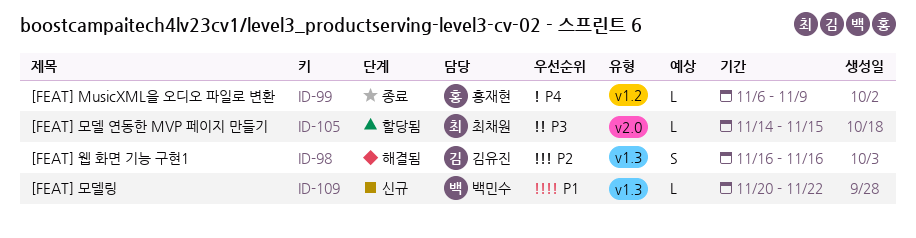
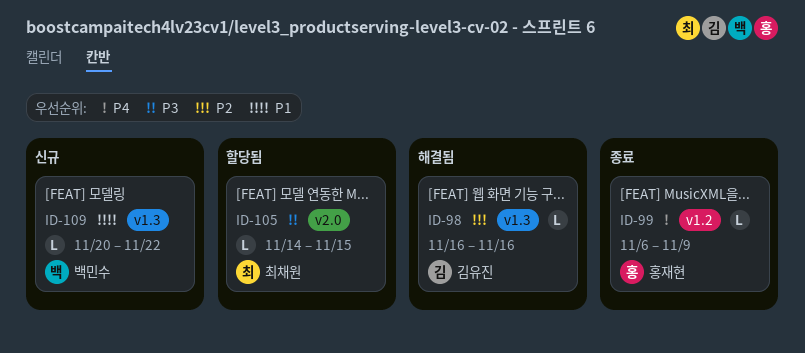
ID-98, estimate: S -> L

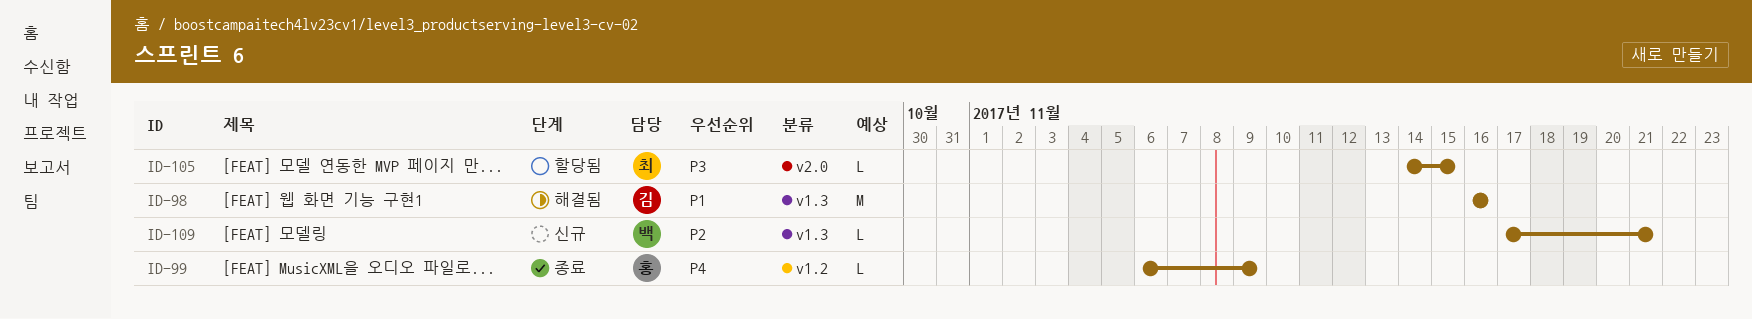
ID-98, priority: P2 -> P1
ID-98, estimate: L -> M
ID-109, priority: P1 -> P2
ID-109, start: Nov 20 -> Nov 17
ID-109, due: Nov 22 -> Nov 21

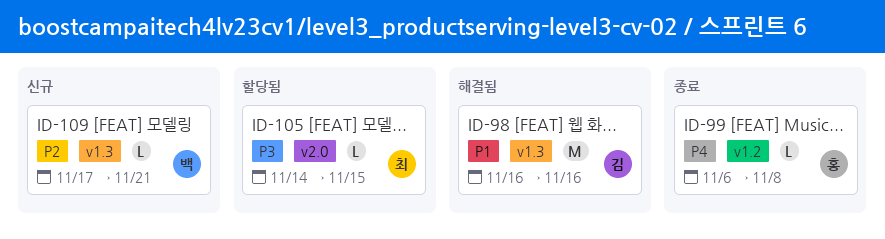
ID-99, due: Nov 9 -> Nov 8

